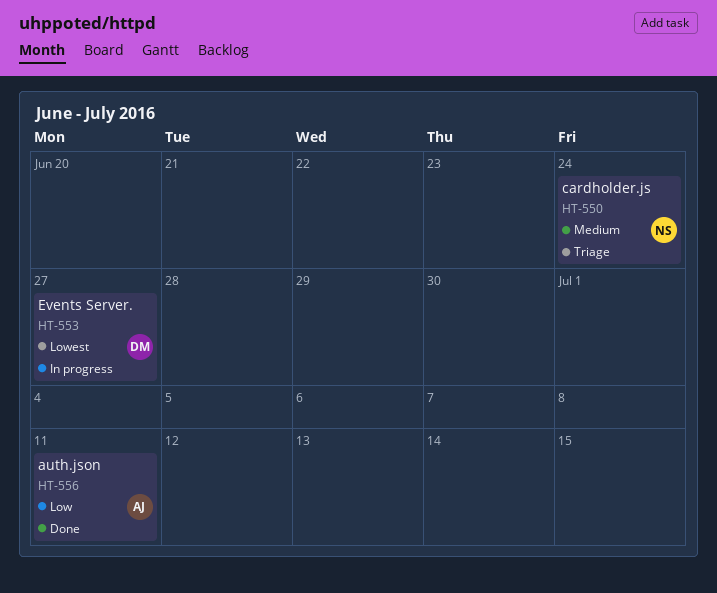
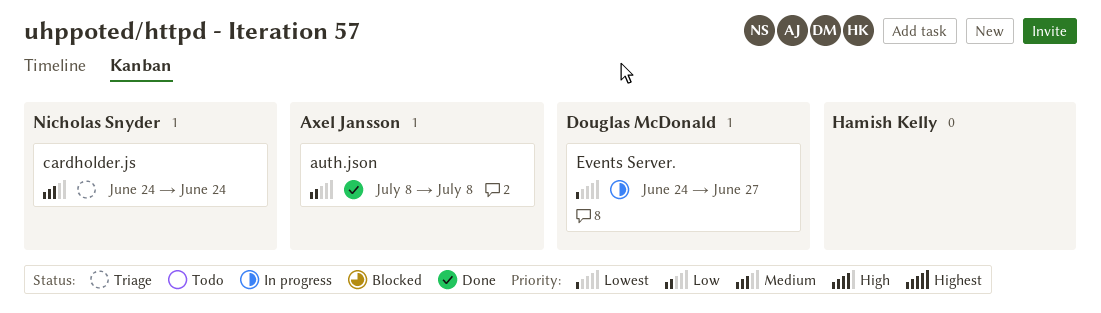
auth.json, due: Jul 11 -> Jul 8

